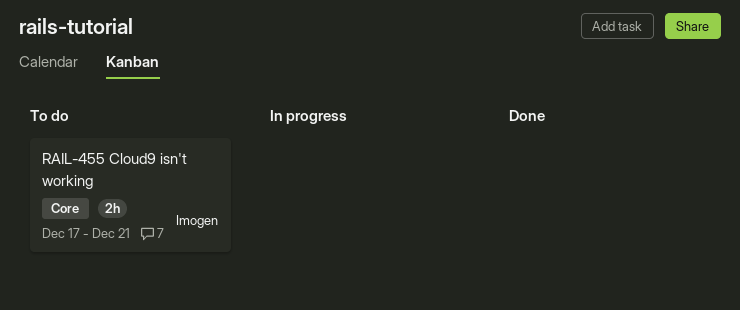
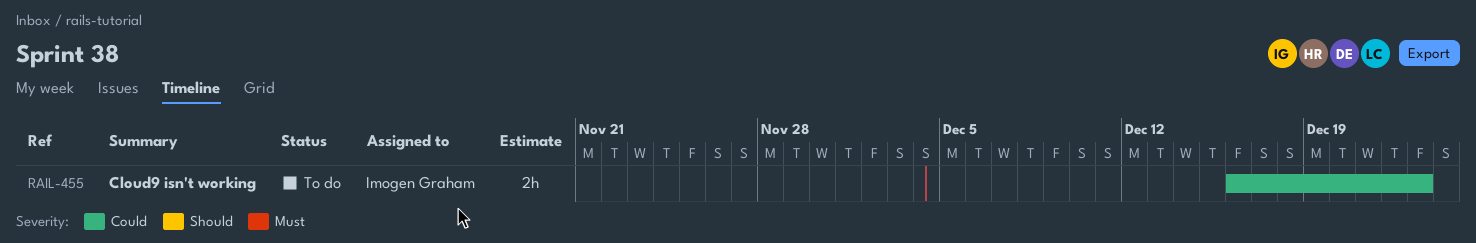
RAIL-455, start: Dec 17 -> Dec 16
RAIL-455, due: Dec 21 -> Dec 23

